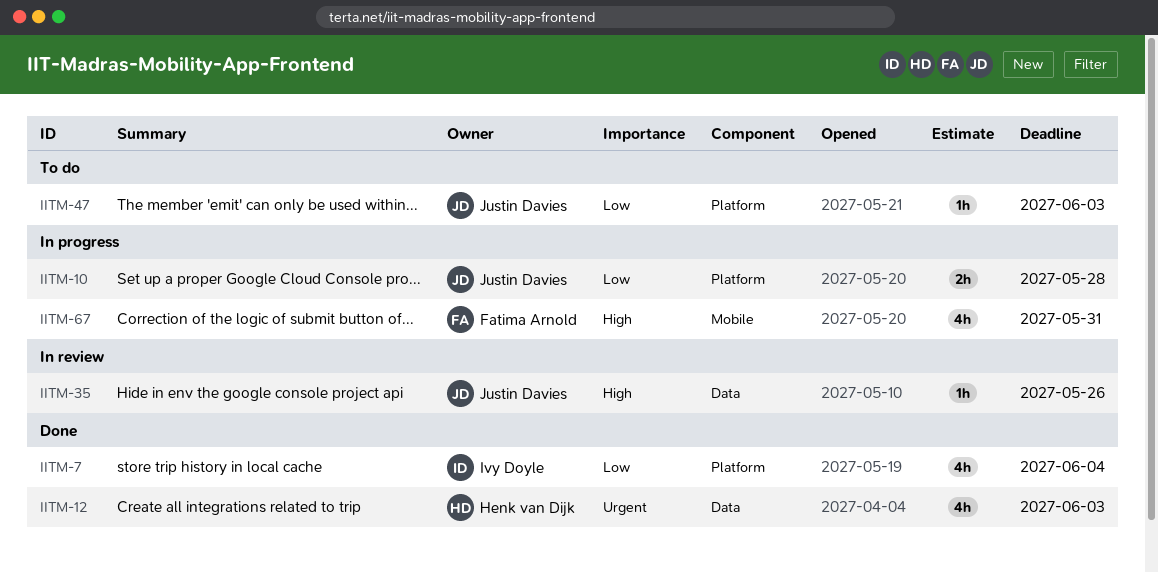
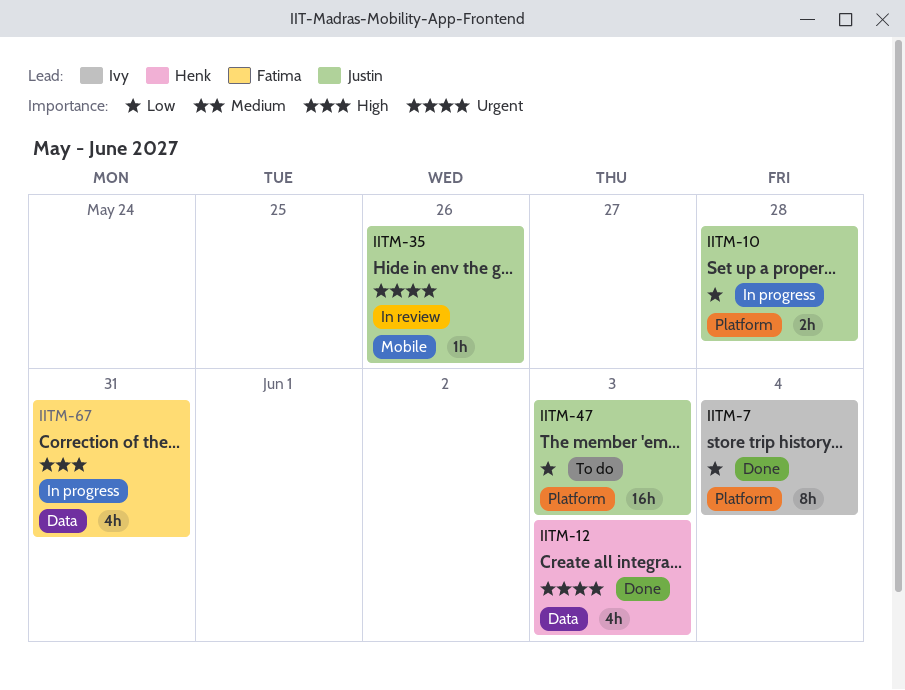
IITM-7, estimate: 4h -> 8h
IITM-35, priority: High -> Urgent
IITM-35, label: Data -> Mobile
IITM-47, estimate: 1h -> 16h
IITM-67, label: Mobile -> Data

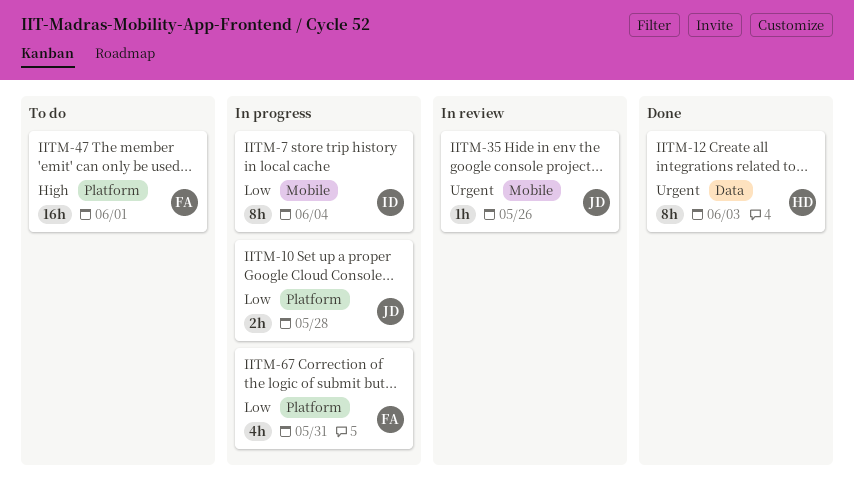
IITM-7, status: Done -> In progress
IITM-7, label: Platform -> Mobile
IITM-12, estimate: 4h -> 8h
IITM-47, owner: Justin -> Fatima
IITM-47, priority: Low -> High
IITM-47, due: Jun 3 -> Jun 1
IITM-67, priority: High -> Low
IITM-67, label: Data -> Platform

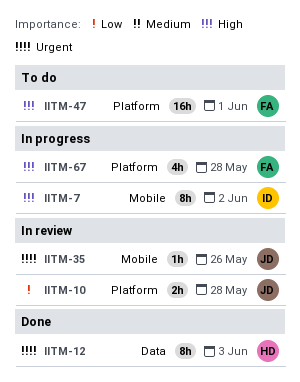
IITM-7, priority: Low -> High
IITM-7, due: Jun 4 -> Jun 2
IITM-10, status: In progress -> In review
IITM-67, priority: Low -> High
IITM-67, due: May 31 -> May 28

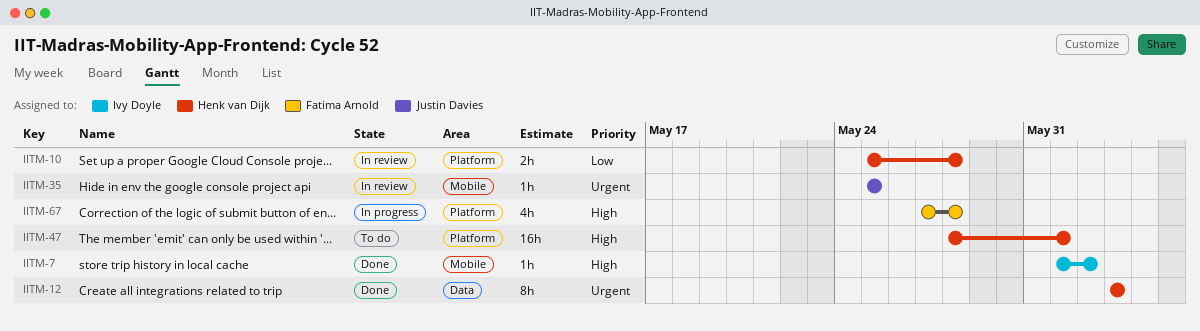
IITM-7, status: In progress -> Done
IITM-7, estimate: 8h -> 1h
IITM-10, owner: Justin Davies -> Henk van Dijk
IITM-35, due: May 26 -> May 25
IITM-47, owner: Fatima Arnold -> Henk van Dijk

